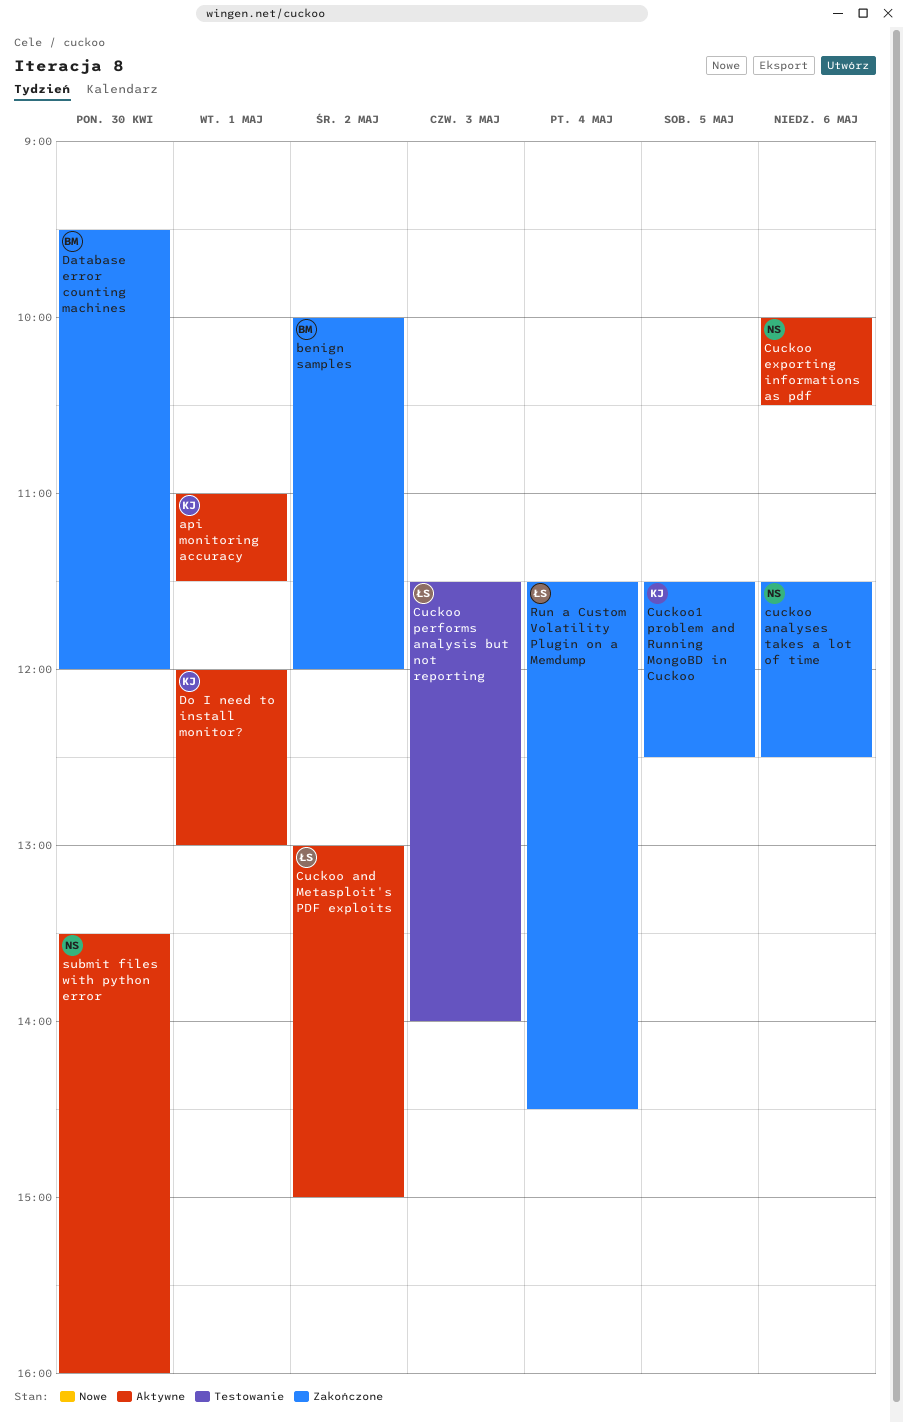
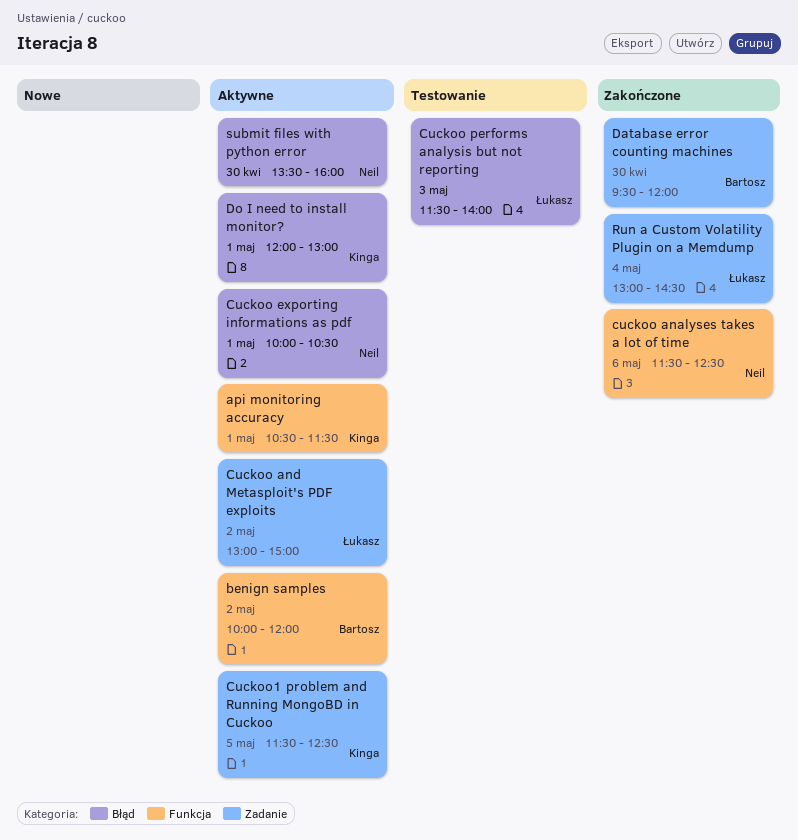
api monitoring accuracy, begins: 11:00 -> 10:30
benign samples, status: Zakończone -> Aktywne
Cuckoo exporting informations as pdf, day: May 6 -> May 1
Cuckoo1 problem and Running MongoBD in Cuckoo, status: Zakończone -> Aktywne
Run a Custom Volatility Plugin on a Memdump, begins: 11:30 -> 13:00

